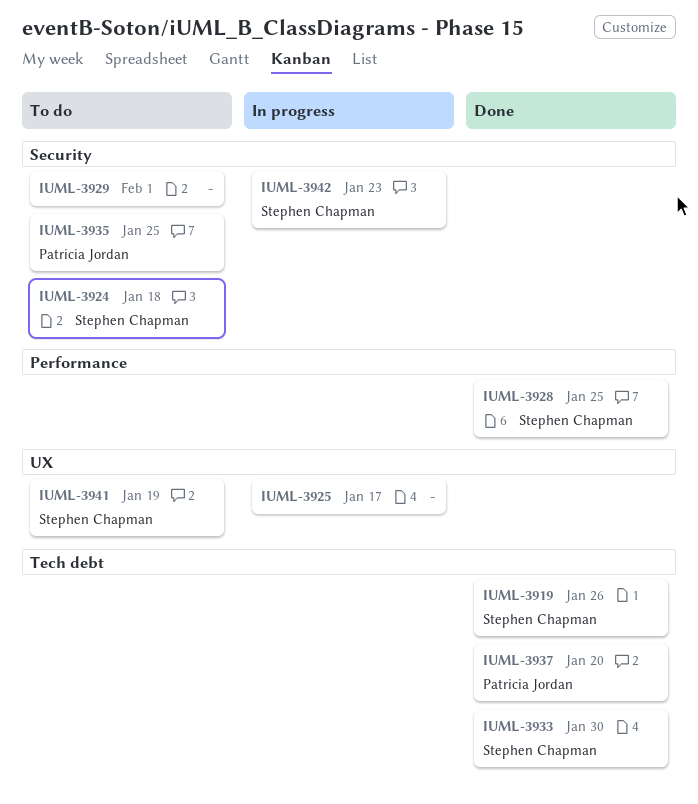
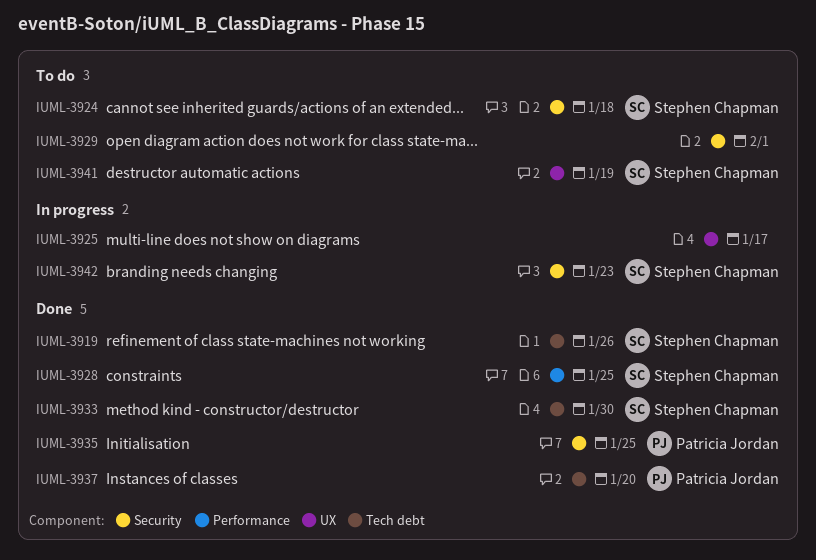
IUML-3935, status: To do -> Done

